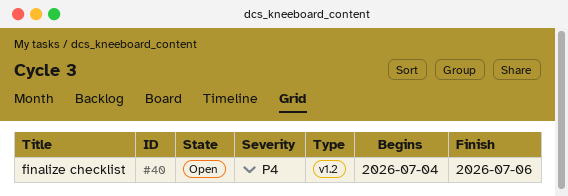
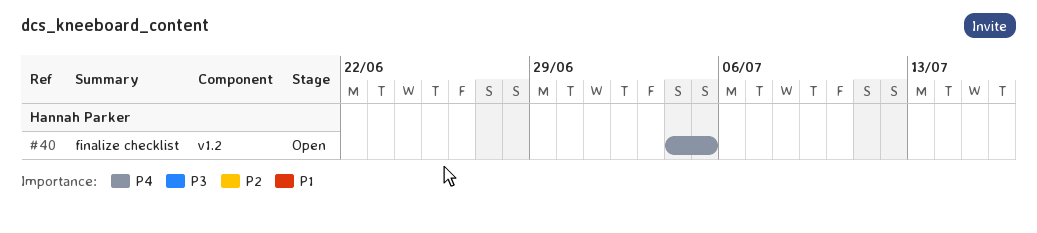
#40, due: Jul 6 -> Jul 5

